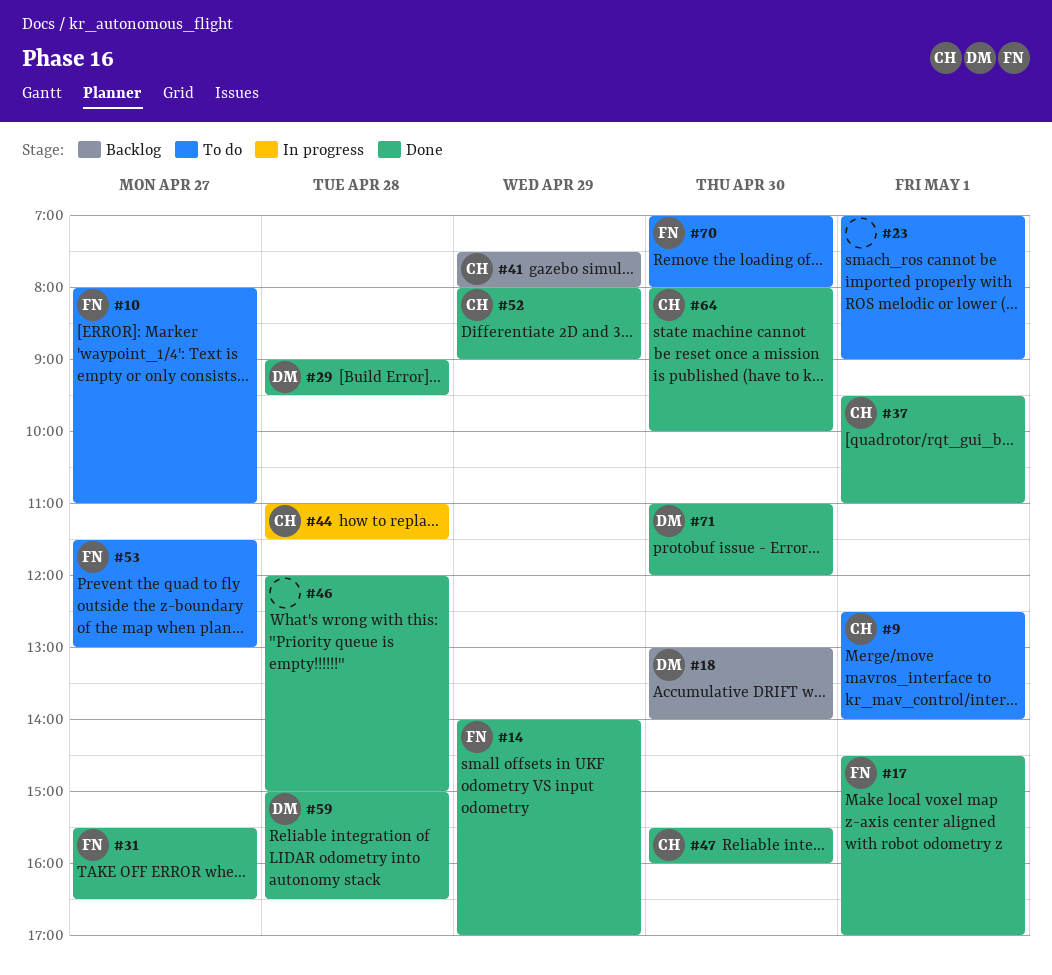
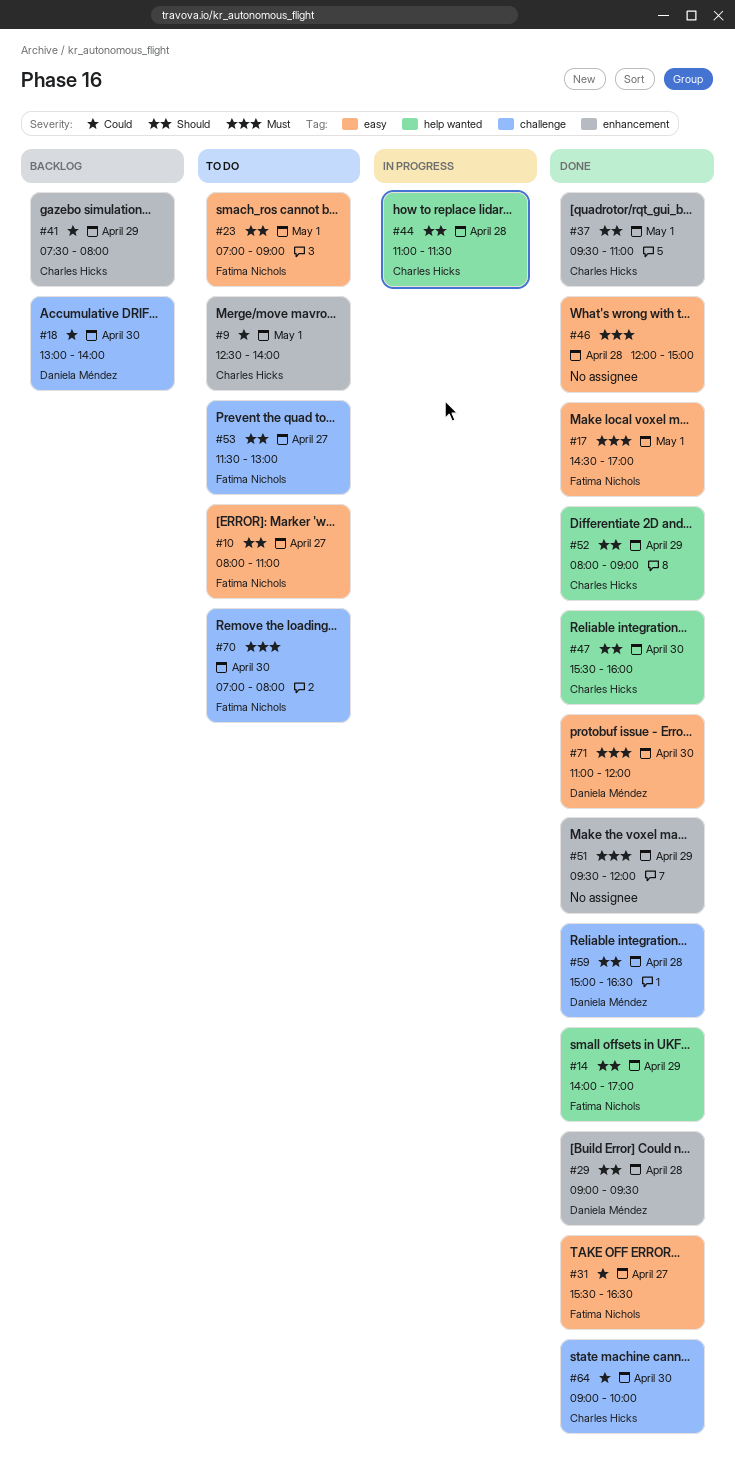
#23, owner: none -> Fatima Nichols
#51: none -> present
#64, begins: 08:00 -> 09:00

